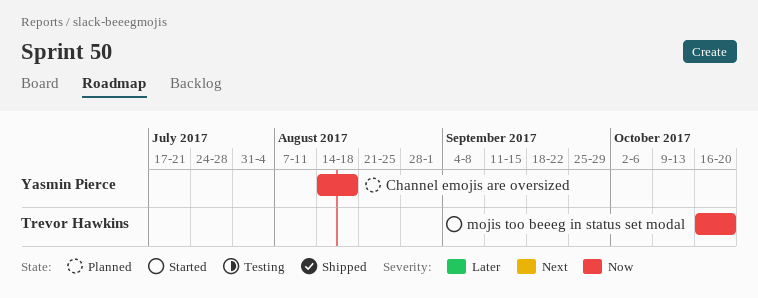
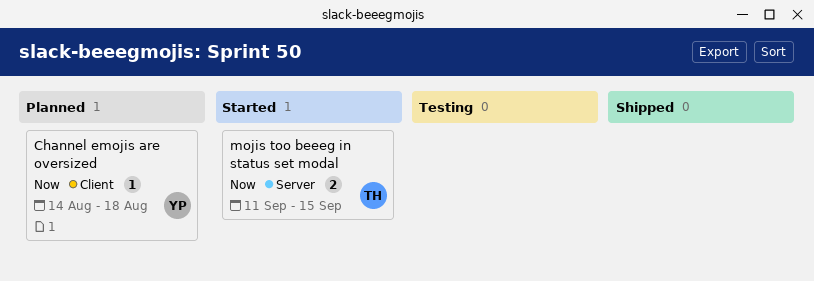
mojis too beeeg in status set modal, start: Oct 16 -> Sep 11
mojis too beeeg in status set modal, due: Oct 20 -> Sep 15

